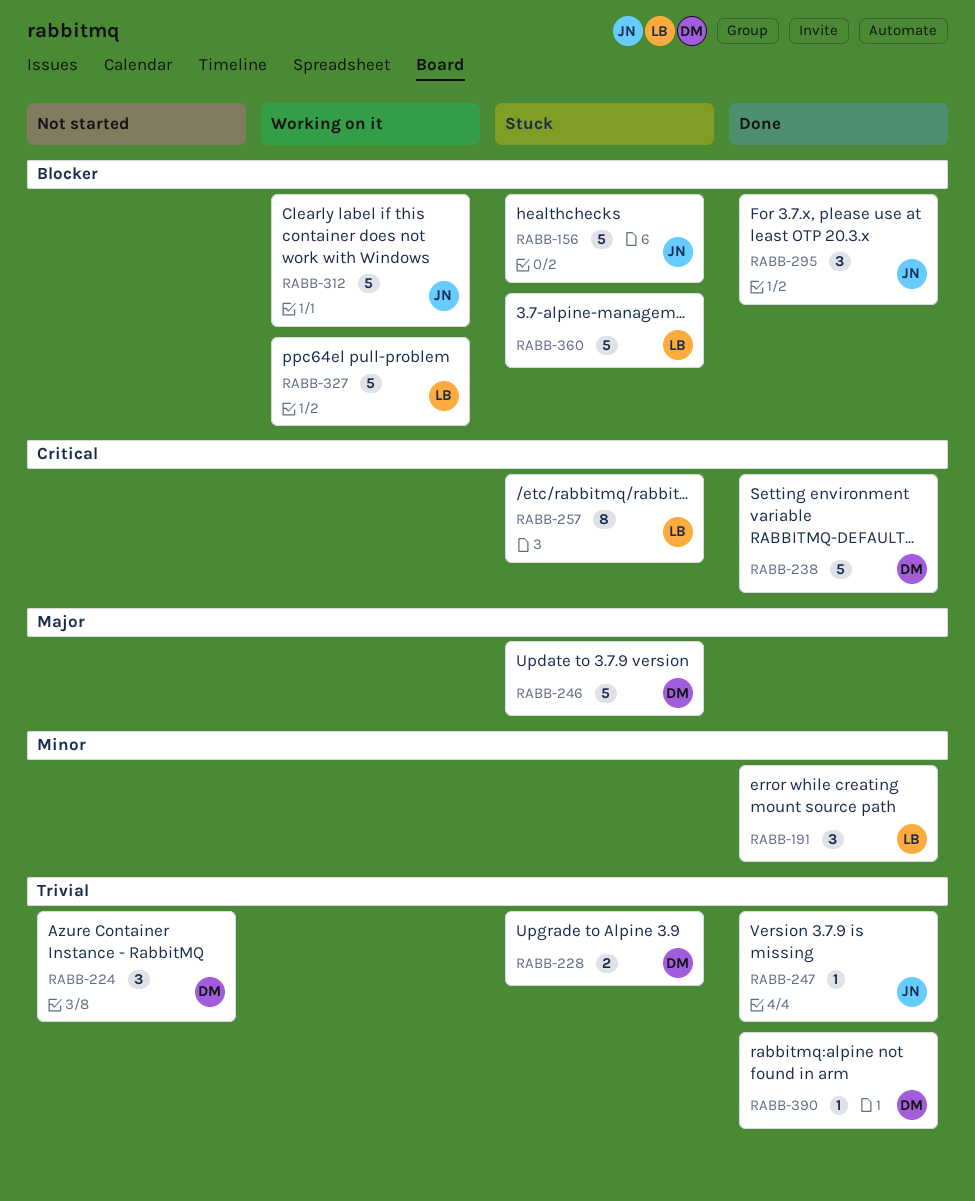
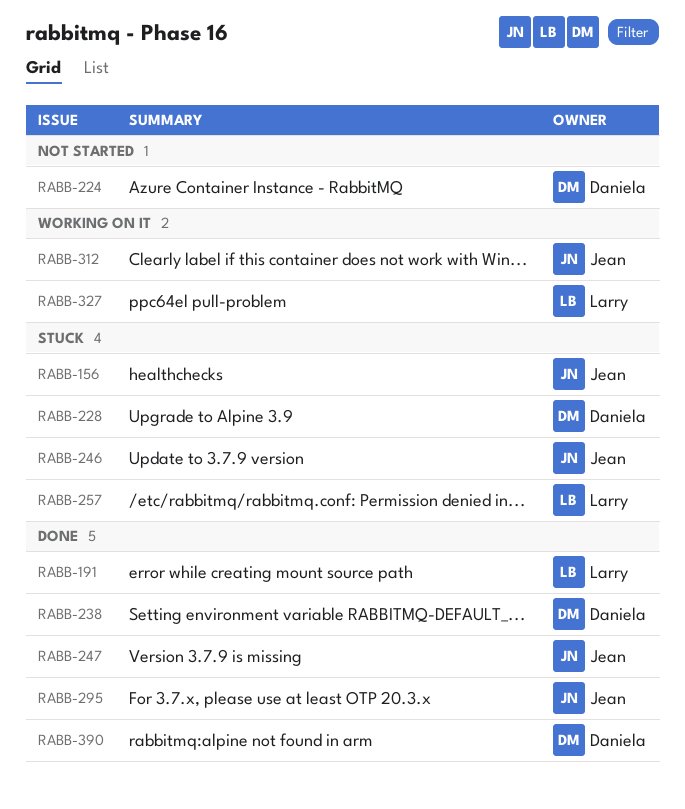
RABB-246, owner: Daniela -> Jean
RABB-360: present -> none

